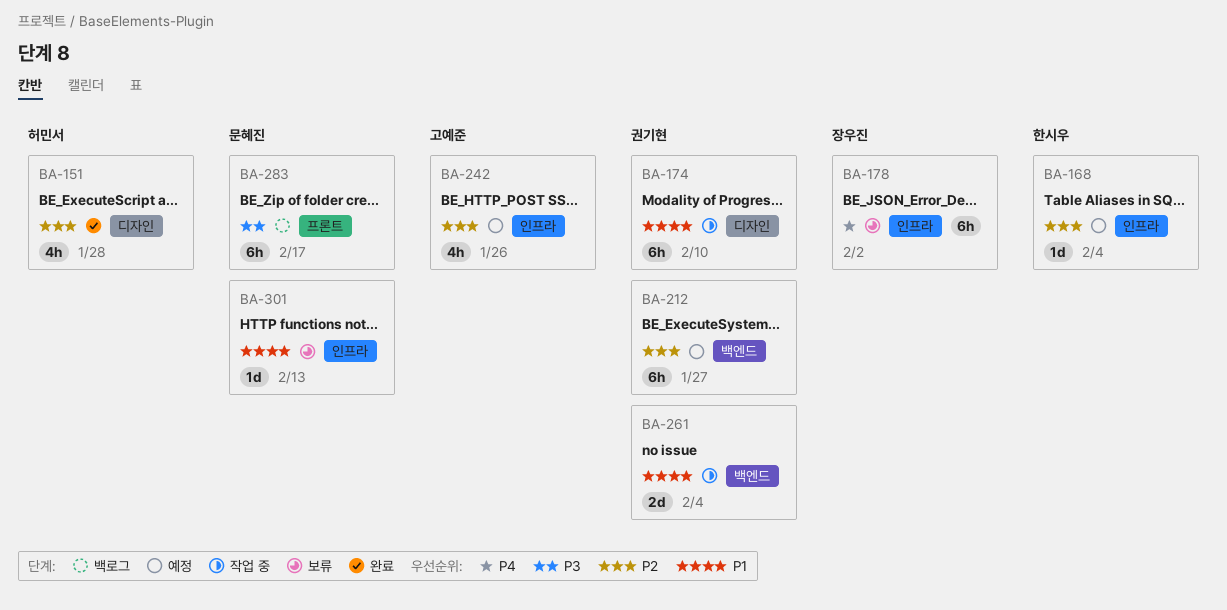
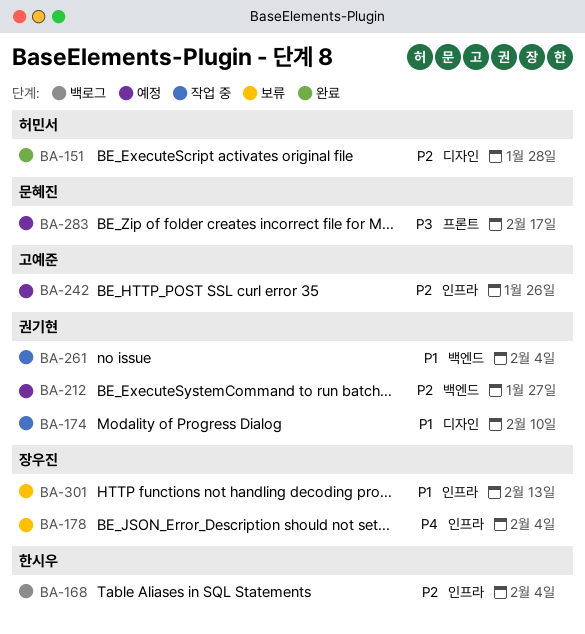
BA-168, status: 예정 -> 백로그
BA-178, due: Feb 2 -> Feb 4
BA-283, status: 백로그 -> 예정
BA-301, owner: 문혜진 -> 장우진

